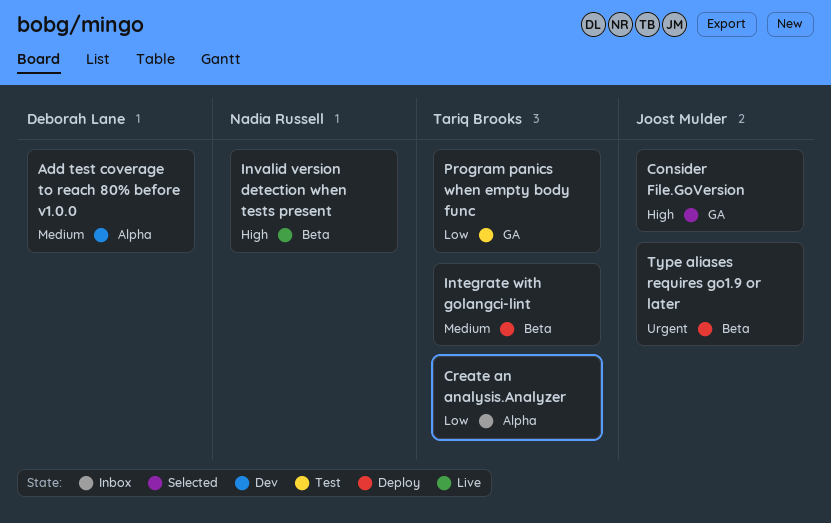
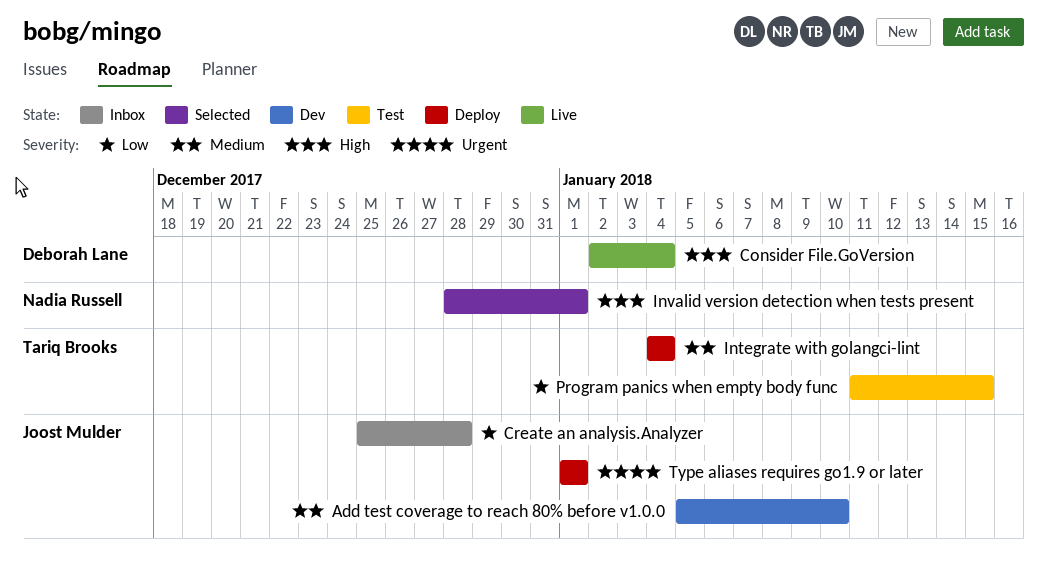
Add test coverage to reach 80% before v1.0.0, owner: Deborah Lane -> Joost Mulder
Consider File.GoVersion, status: Selected -> Live
Consider File.GoVersion, owner: Joost Mulder -> Deborah Lane
Create an analysis.Analyzer, owner: Tariq Brooks -> Joost Mulder
Invalid version detection when tests present, status: Live -> Selected

